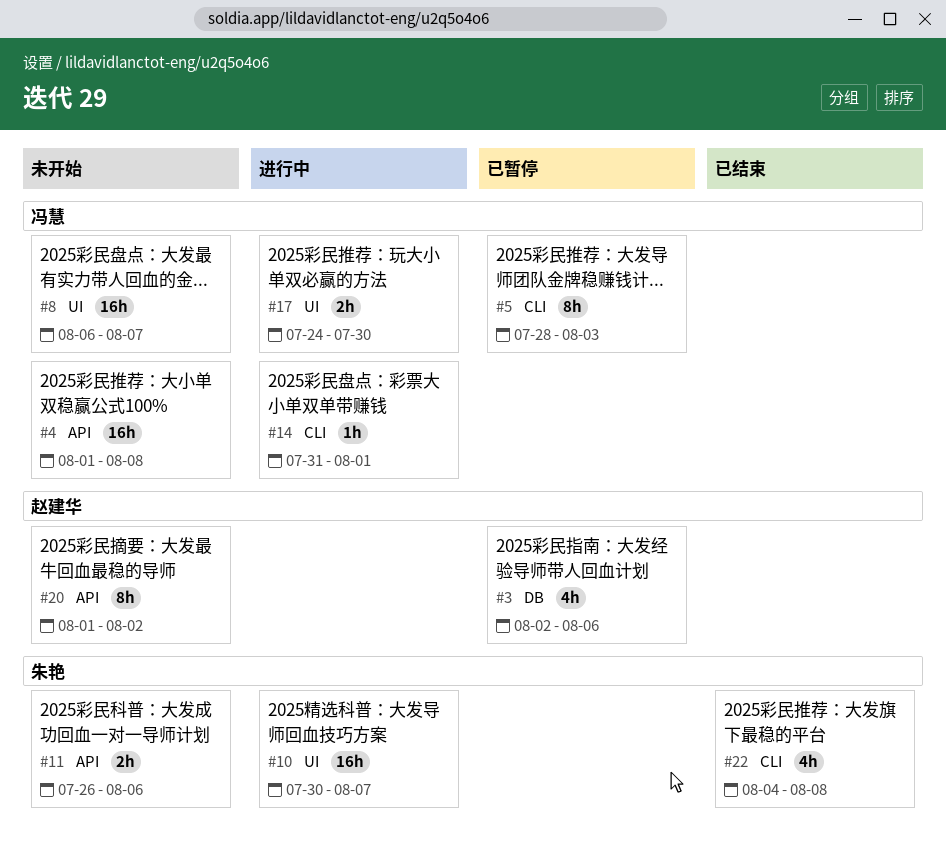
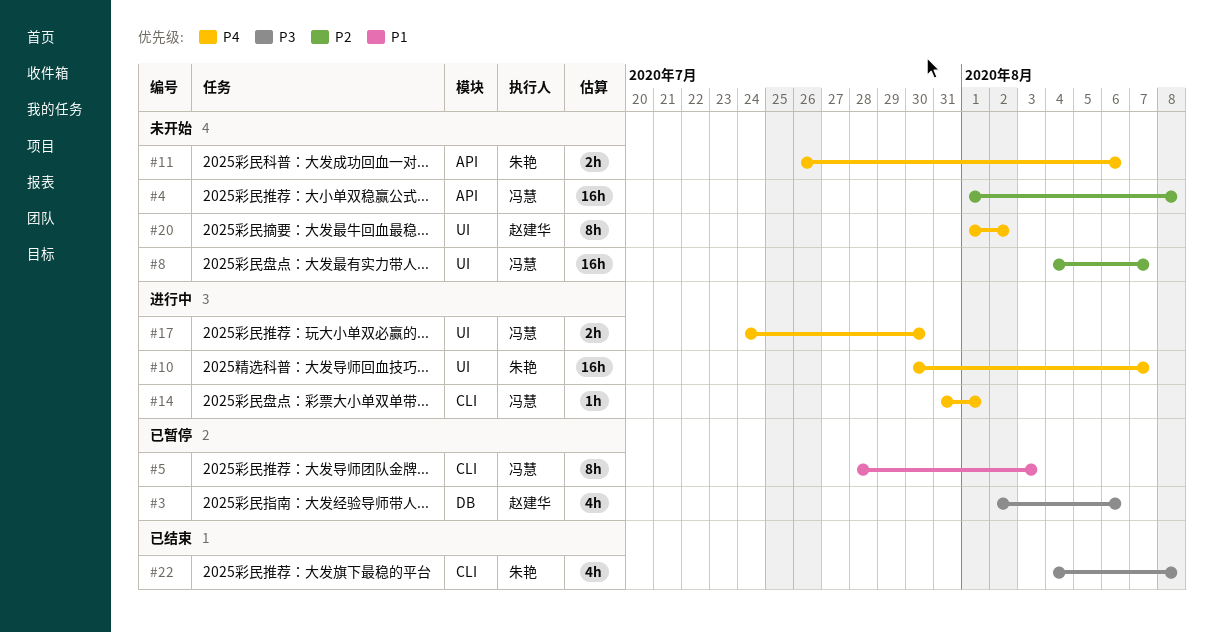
#8, start: Aug 6 -> Aug 4
#20, label: API -> UI

